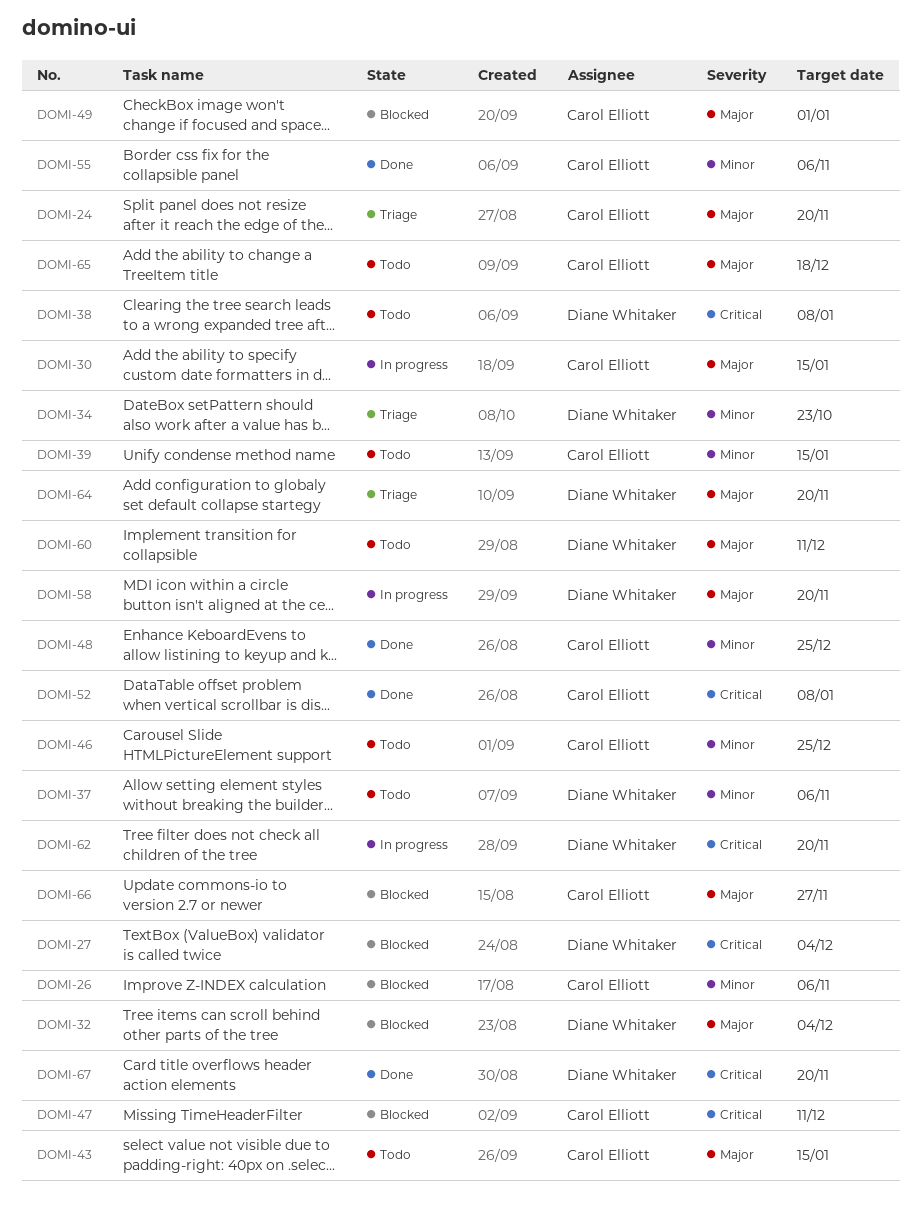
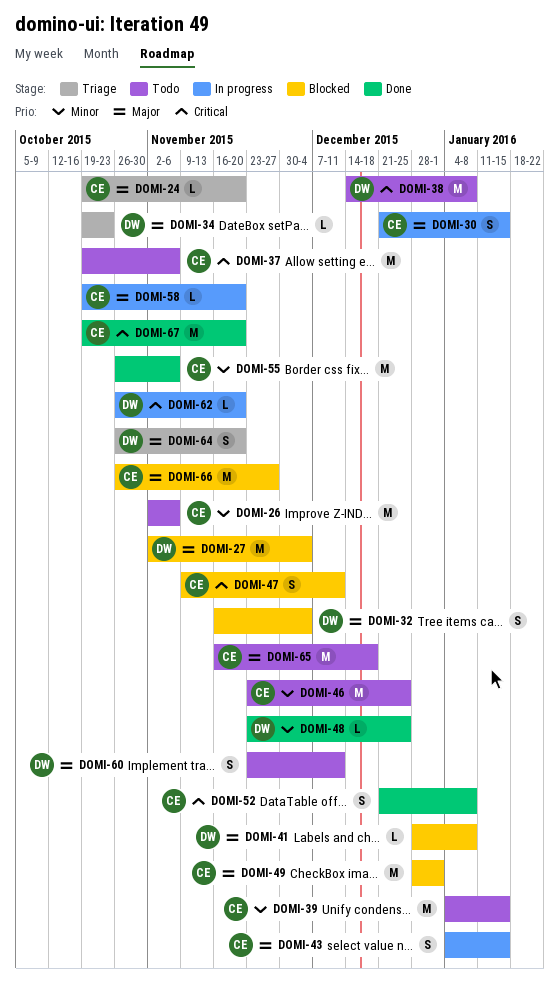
DOMI-26, status: Blocked -> Todo
DOMI-27, priority: Critical -> Major
DOMI-34, priority: Minor -> Major
DOMI-37, owner: Diane Whitaker -> Carol Elliott
DOMI-37, priority: Minor -> Critical
DOMI-41: none -> present
DOMI-43, status: Todo -> In progress
DOMI-48, owner: Carol Elliott -> Diane Whitaker
DOMI-58, owner: Diane Whitaker -> Carol Elliott
DOMI-67, owner: Diane Whitaker -> Carol Elliott

